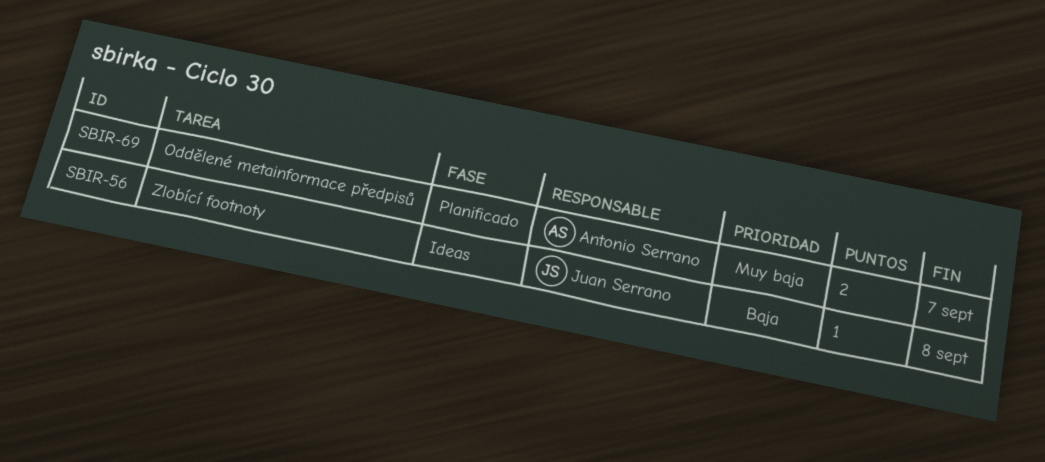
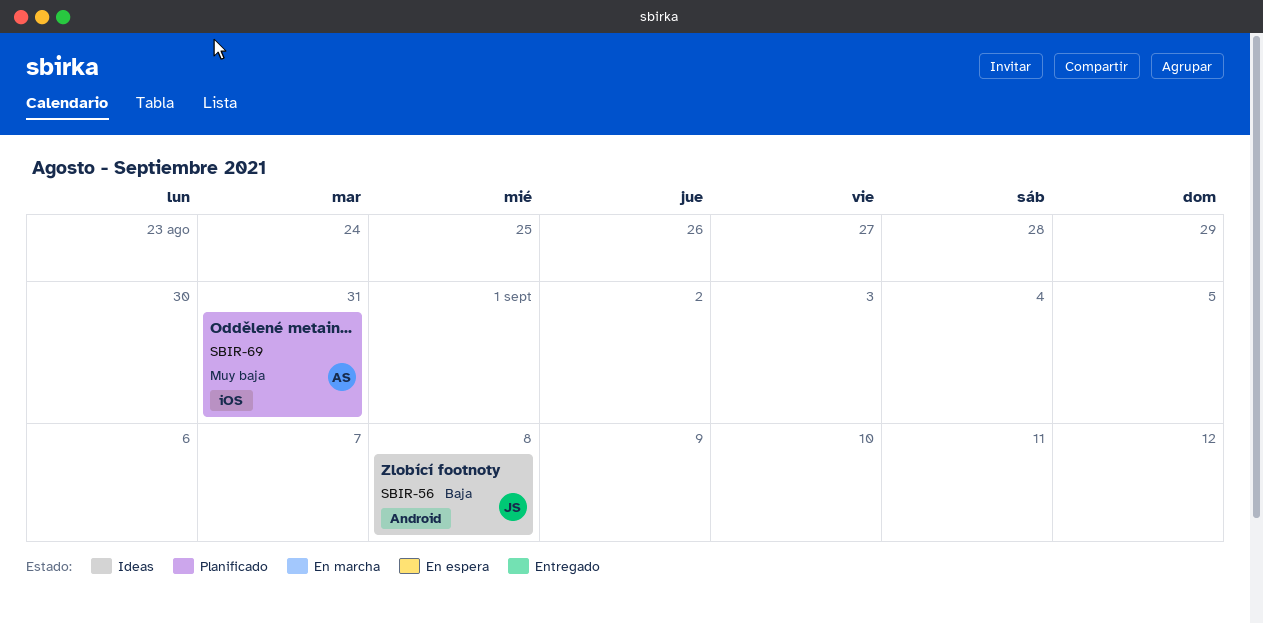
SBIR-69, due: Sep 7 -> Aug 31

